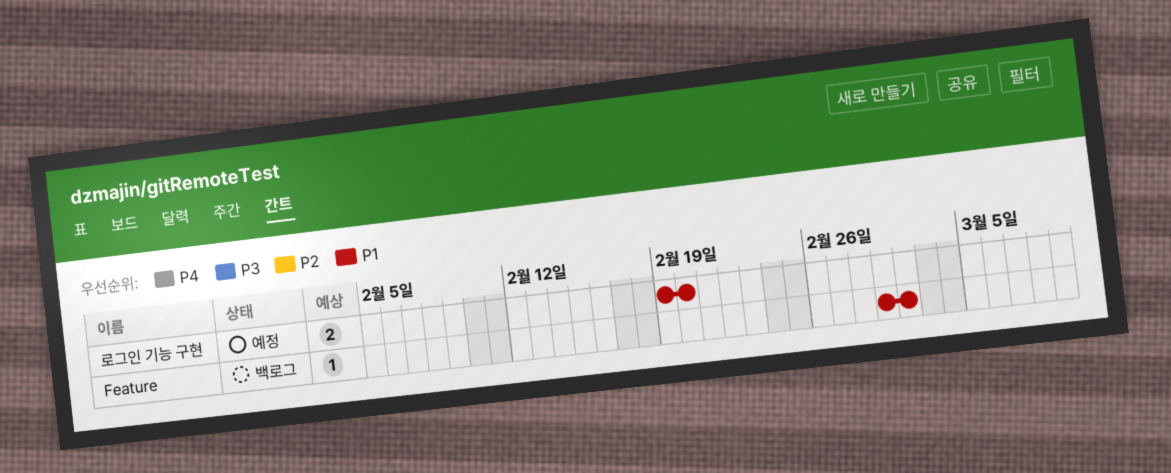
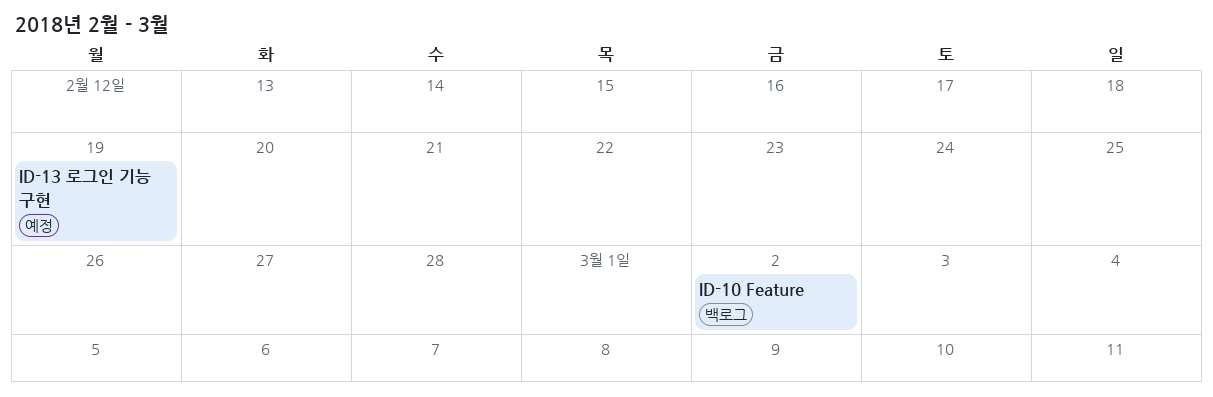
로그인 기능 구현, due: Feb 20 -> Feb 19

